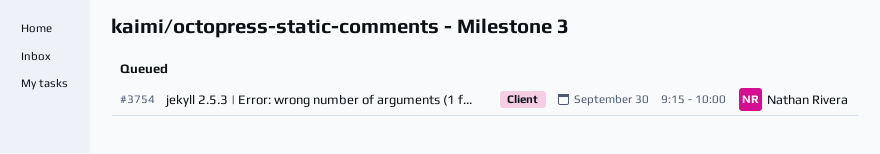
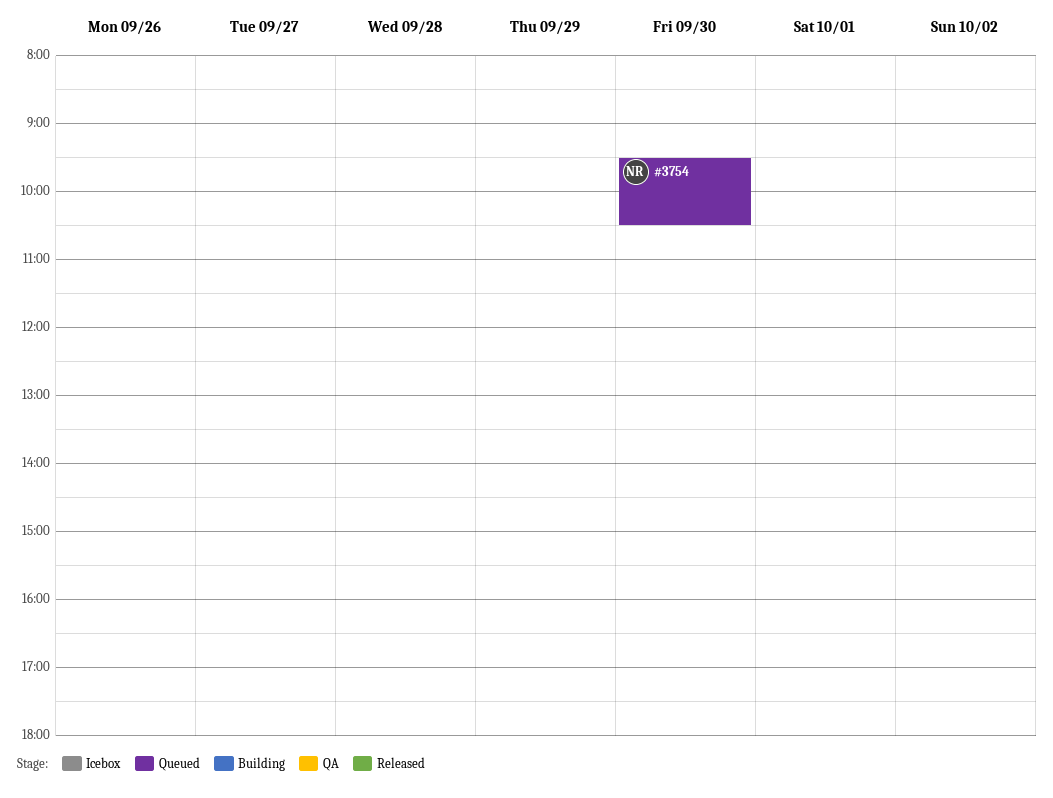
#3754, begins: 09:15 -> 09:30
#3754, ends: 10:00 -> 10:30

